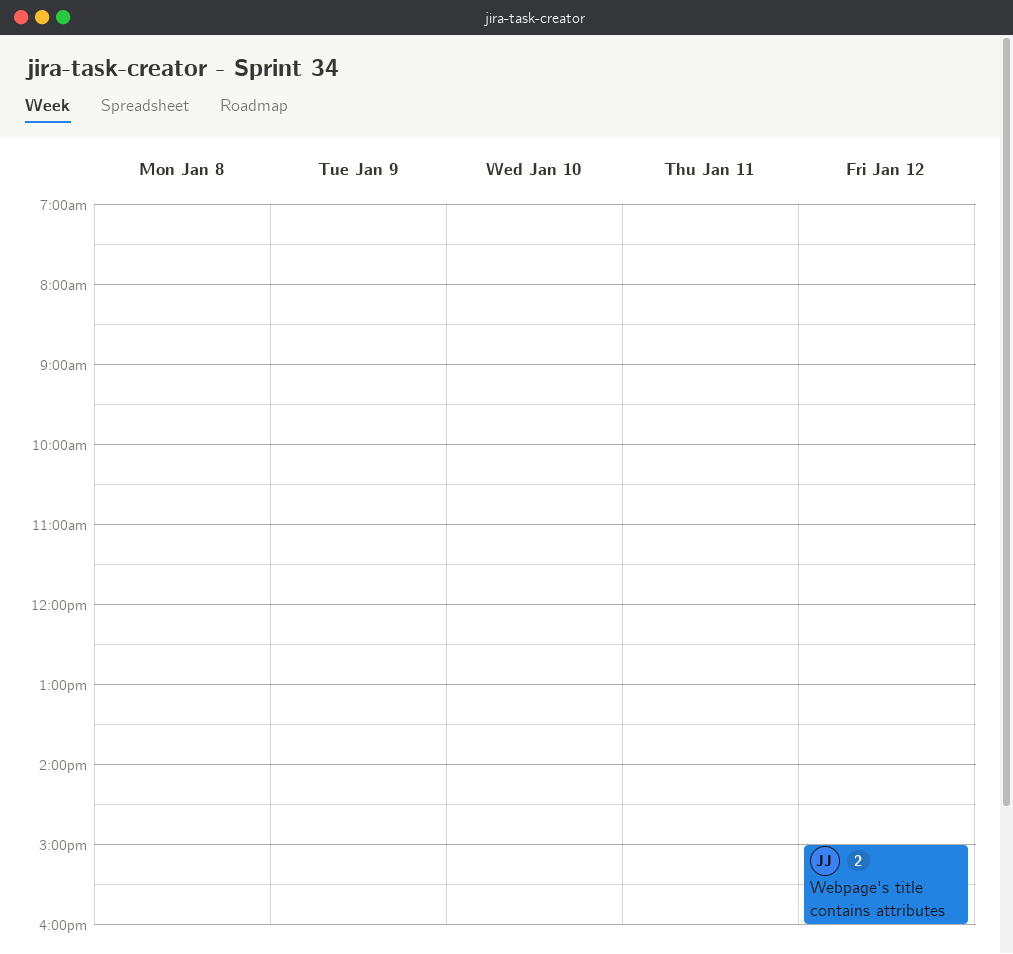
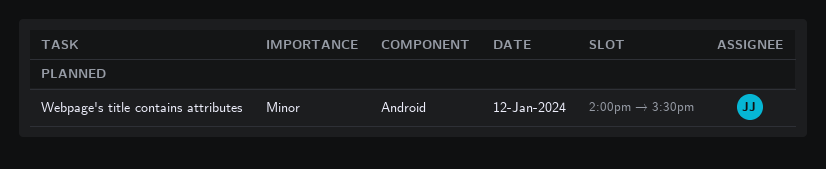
Webpage's title contains attributes, begins: 15:00 -> 14:00
Webpage's title contains attributes, ends: 16:00 -> 15:30

